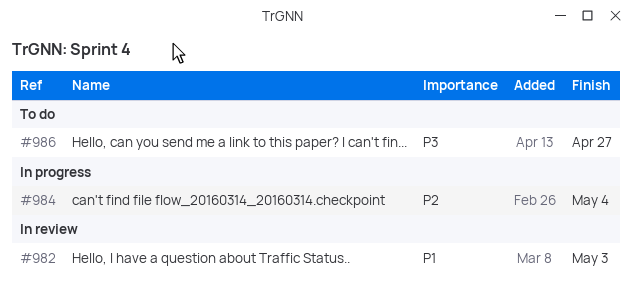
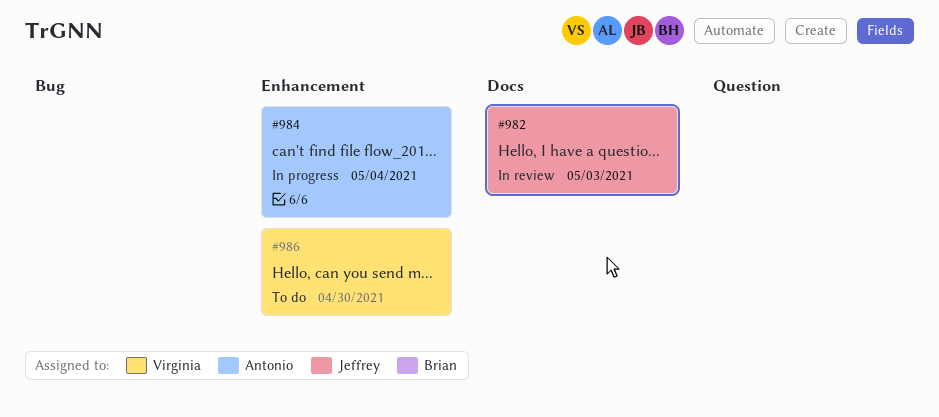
#986, due: Apr 27 -> Apr 30

